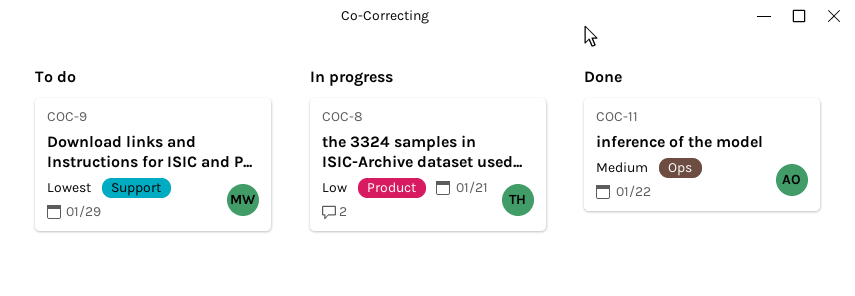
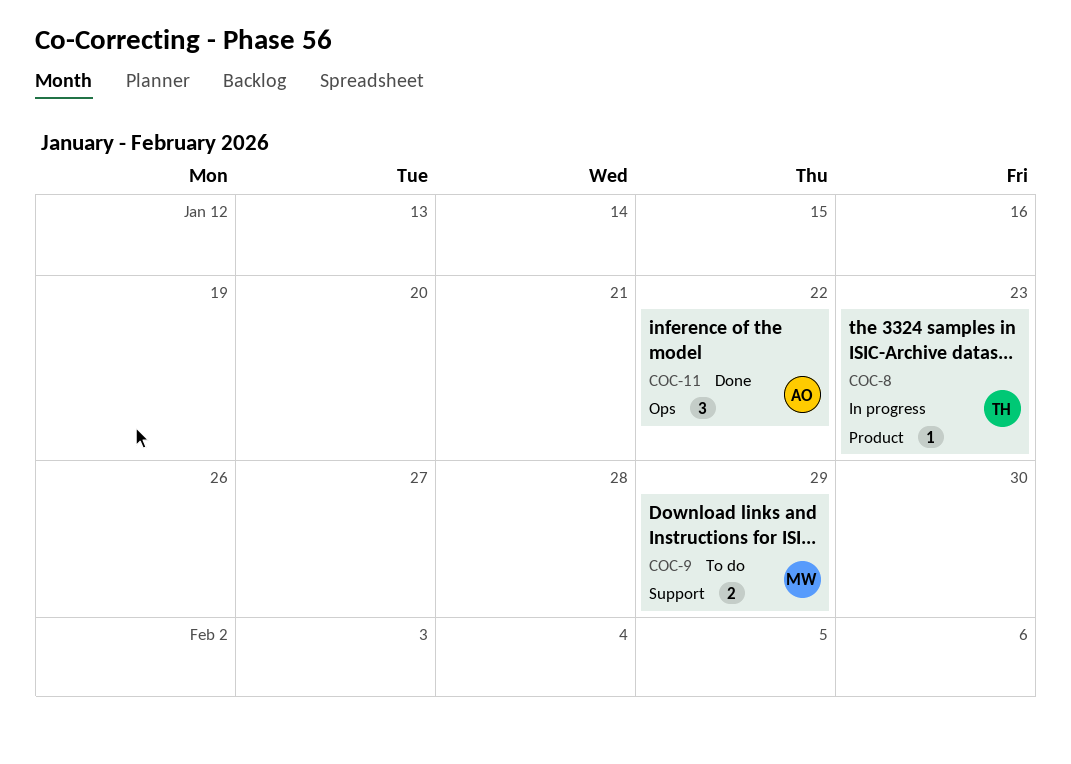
COC-8, due: Jan 21 -> Jan 23

